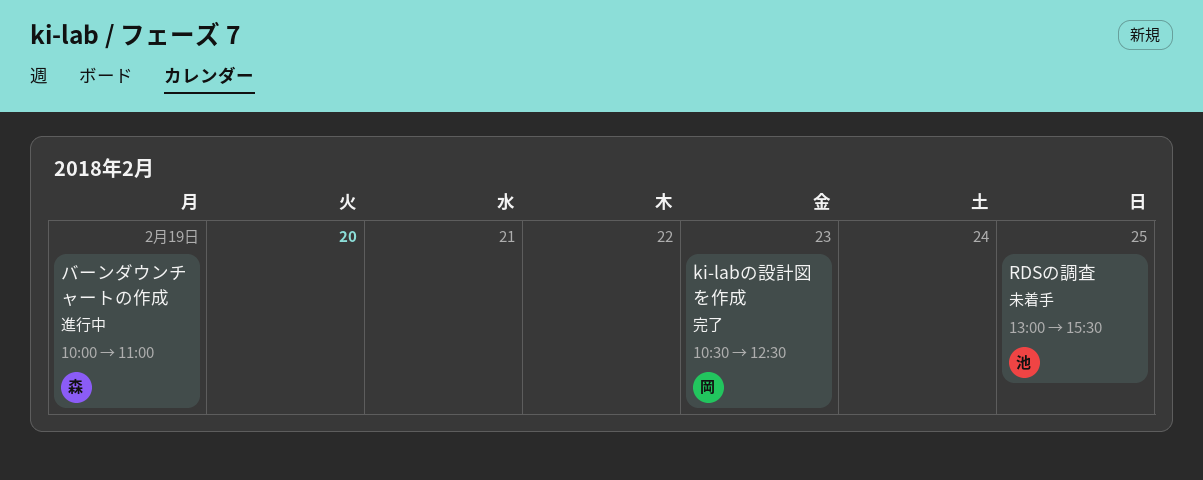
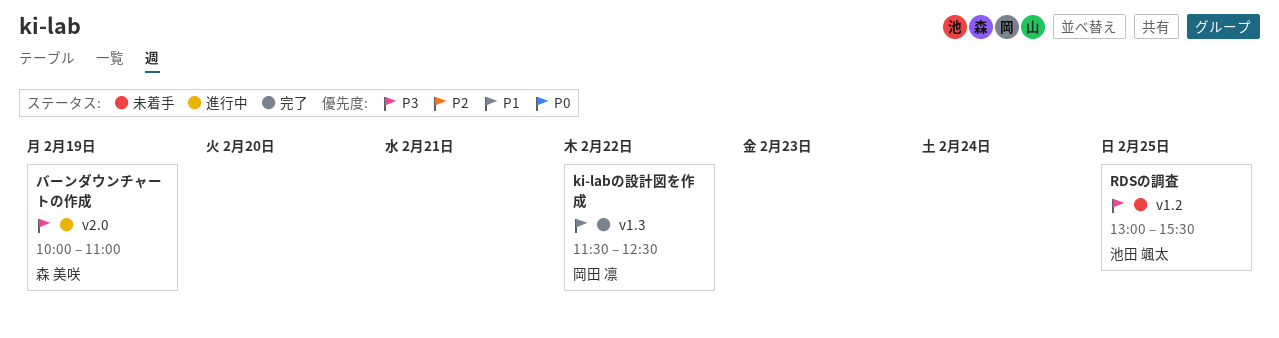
ki-labの設計図を作成, day: Feb 23 -> Feb 22
ki-labの設計図を作成, begins: 10:30 -> 11:30

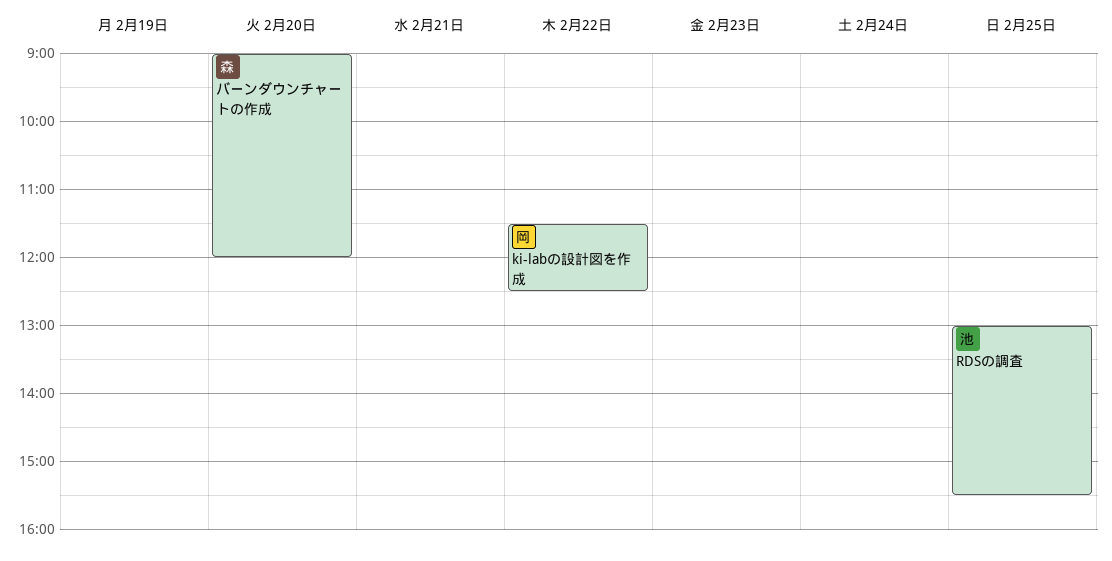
バーンダウンチャートの作成, day: Feb 19 -> Feb 20
バーンダウンチャートの作成, begins: 10:00 -> 09:00
バーンダウンチャートの作成, ends: 11:00 -> 12:00

